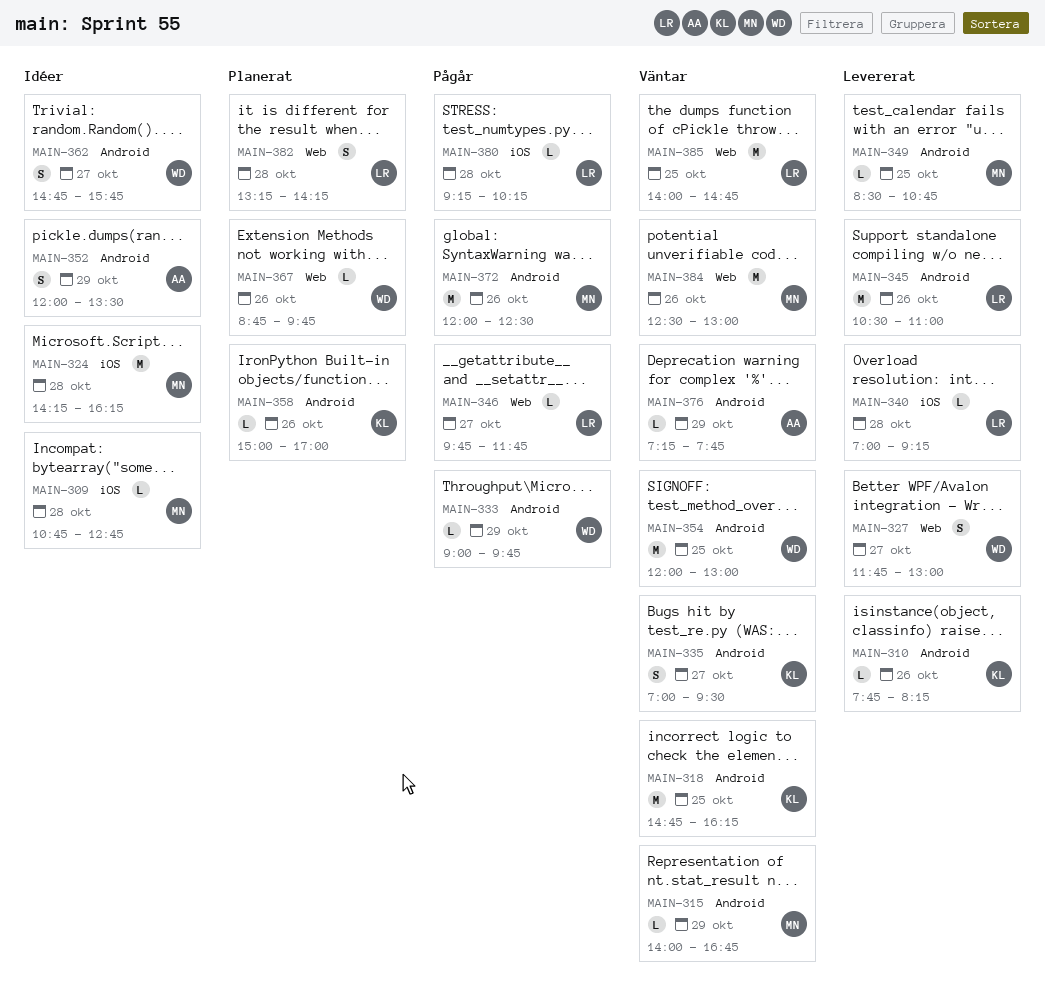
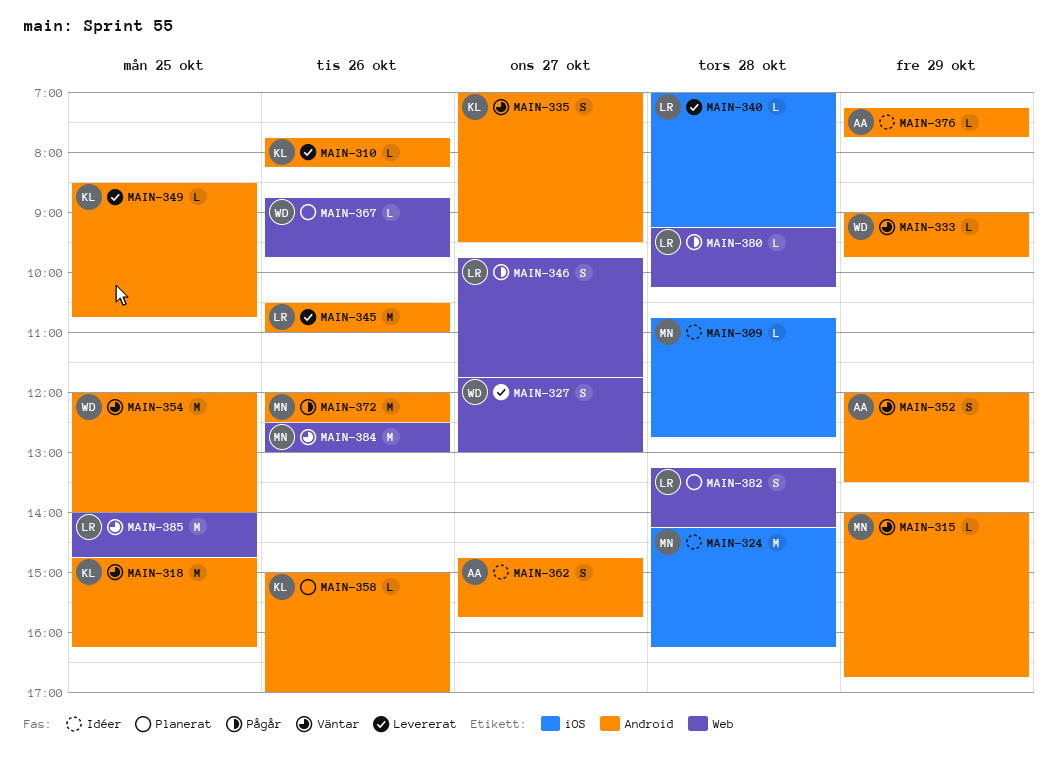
MAIN-333, status: Pågår -> Väntar
MAIN-346, estimate: L -> S
MAIN-349, owner: MN -> KL
MAIN-352, status: Idéer -> Väntar
MAIN-354, ends: 13:00 -> 14:00
MAIN-362, owner: WD -> AA
MAIN-376, status: Väntar -> Idéer
MAIN-380, label: iOS -> Web

